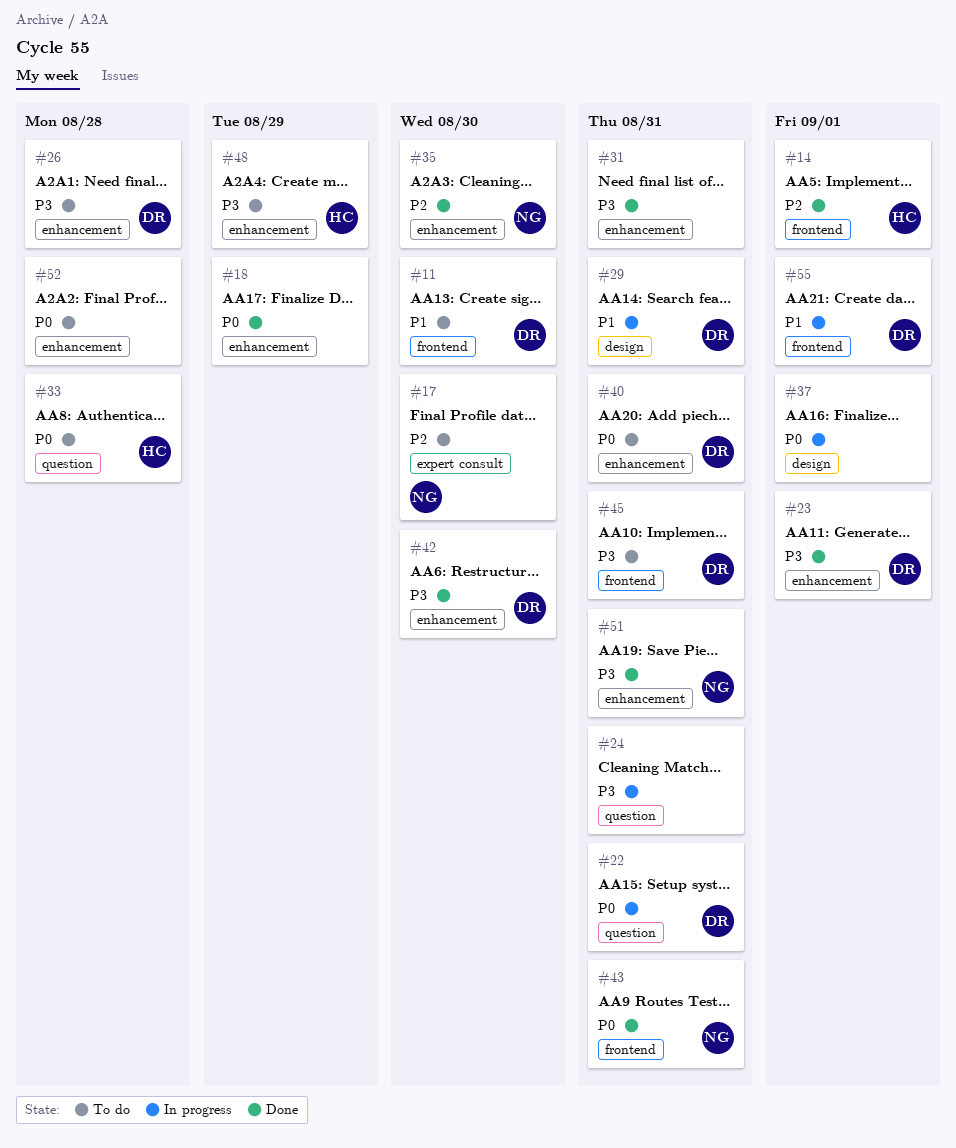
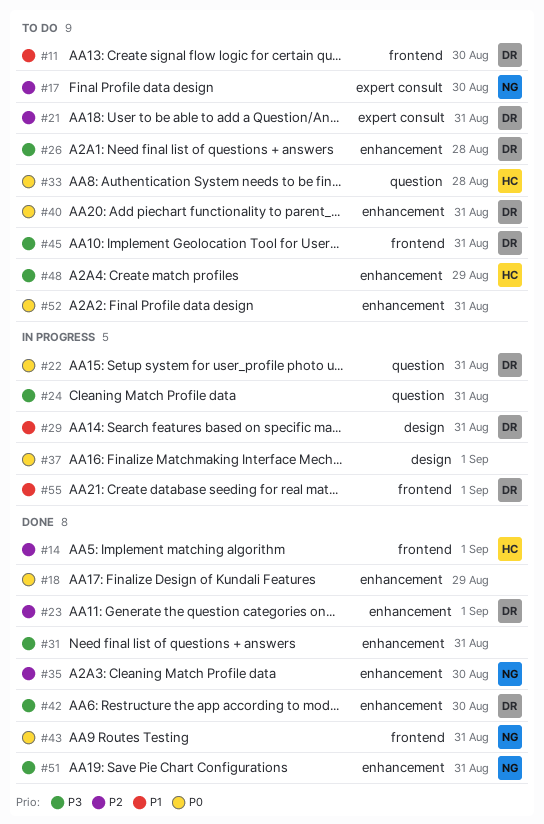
#21: none -> present
#23, priority: P3 -> P2
#52, due: Aug 28 -> Aug 31

